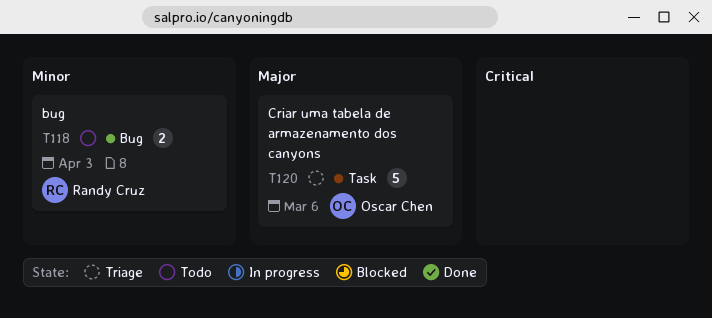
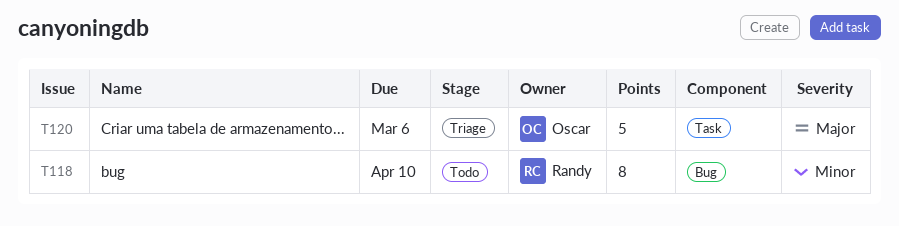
T118, estimate: 2 -> 8
T118, due: Apr 3 -> Apr 10

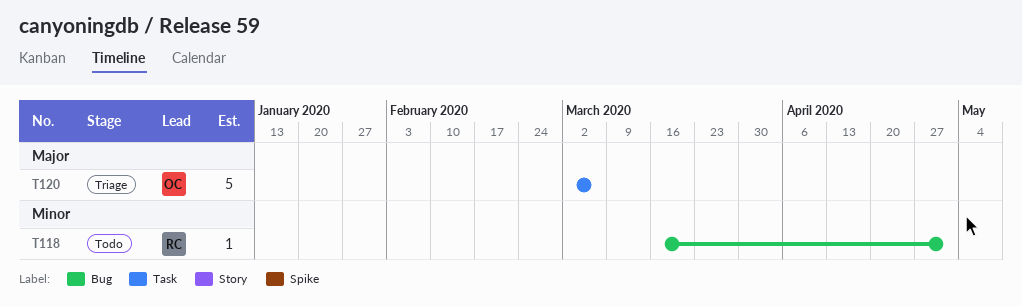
T118, estimate: 8 -> 1
T118, due: Apr 10 -> May 1

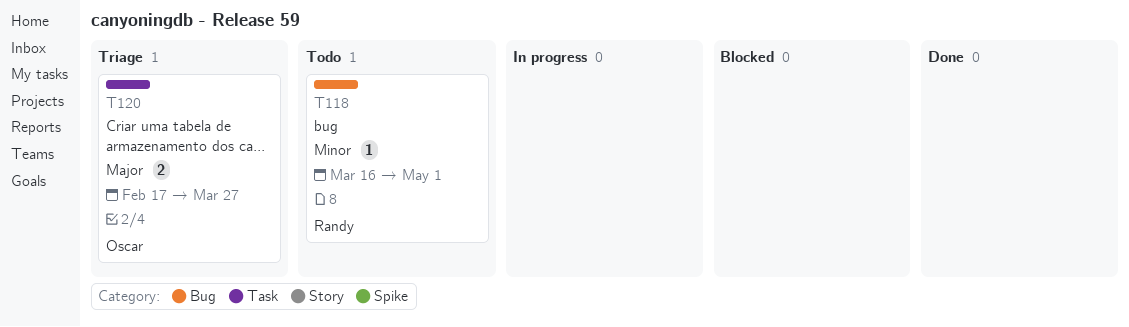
T120, estimate: 5 -> 2
T120, start: Mar 2 -> Feb 17
T120, due: Mar 6 -> Mar 27

